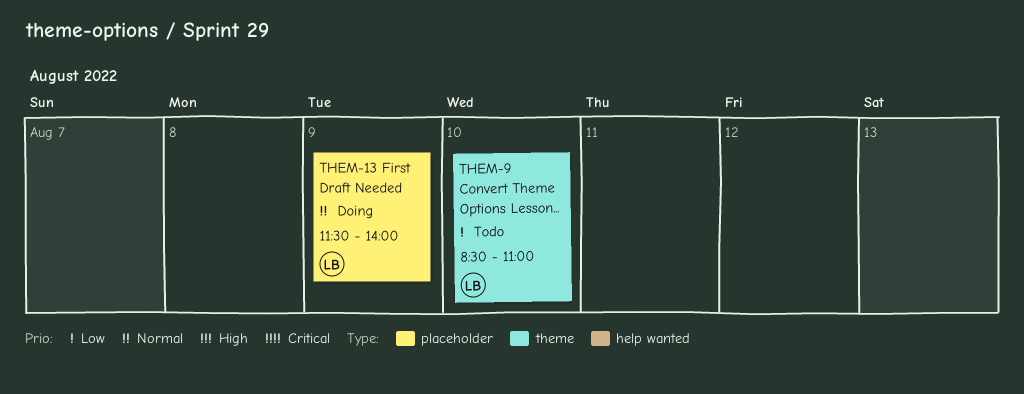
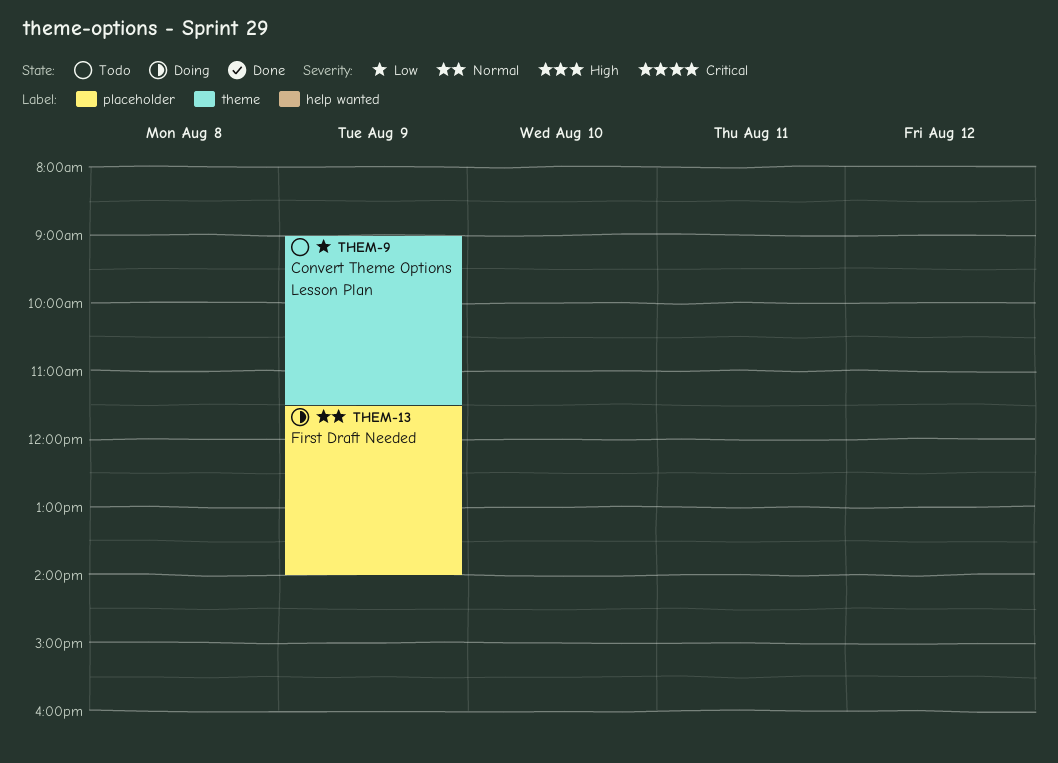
THEM-9, day: Aug 10 -> Aug 9
THEM-9, begins: 08:30 -> 09:00
THEM-9, ends: 11:00 -> 11:30

